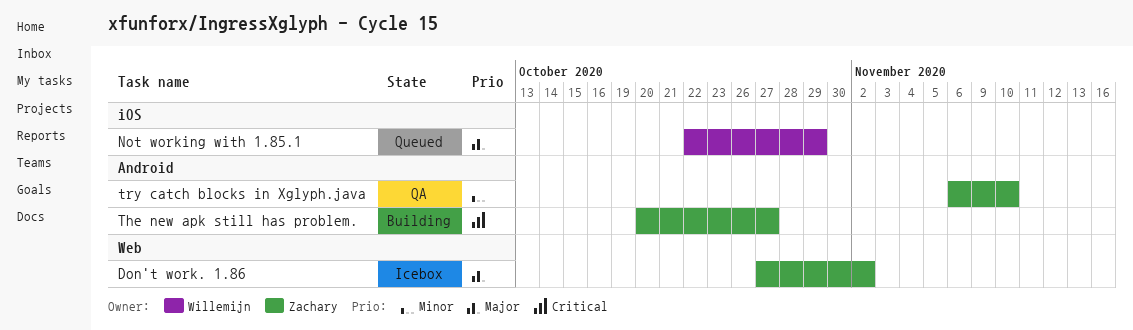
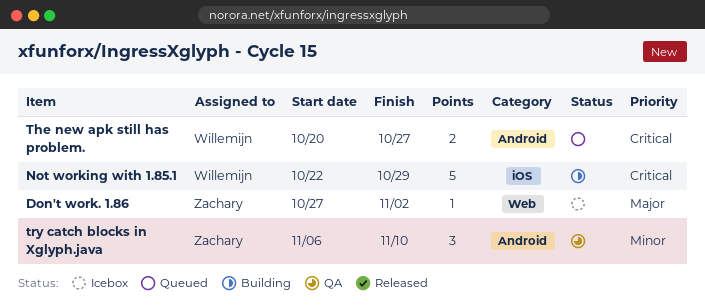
Not working with 1.85.1, status: Queued -> Building
Not working with 1.85.1, priority: Major -> Critical
The new apk still has problem., status: Building -> Queued
The new apk still has problem., owner: Zachary -> Willemijn

